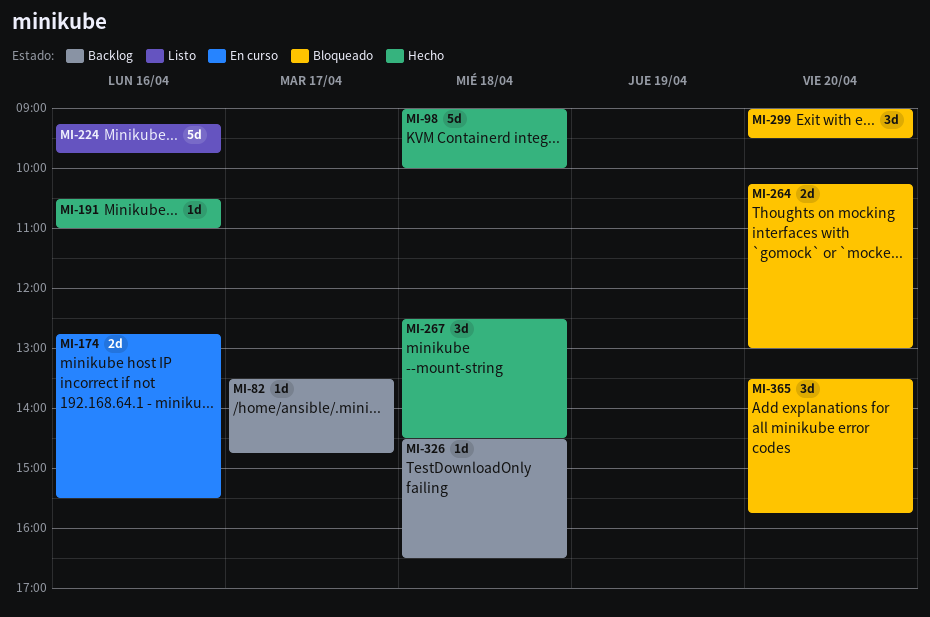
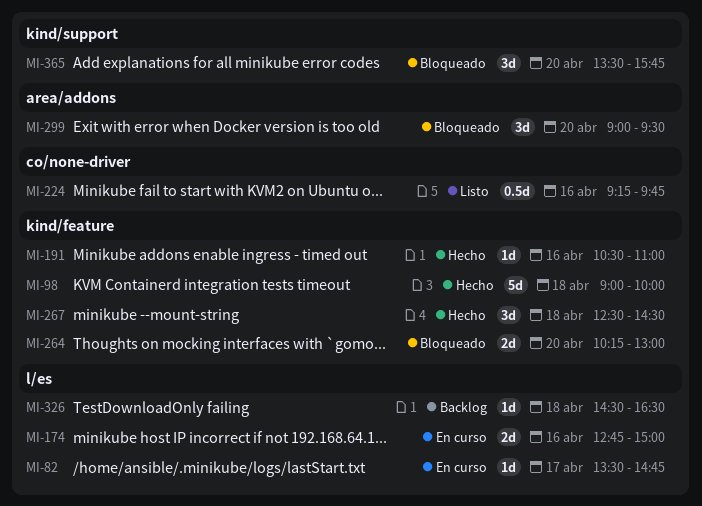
MI-82, status: Backlog -> En curso
MI-174, ends: 15:30 -> 15:00
MI-224, estimate: 5d -> 0.5d

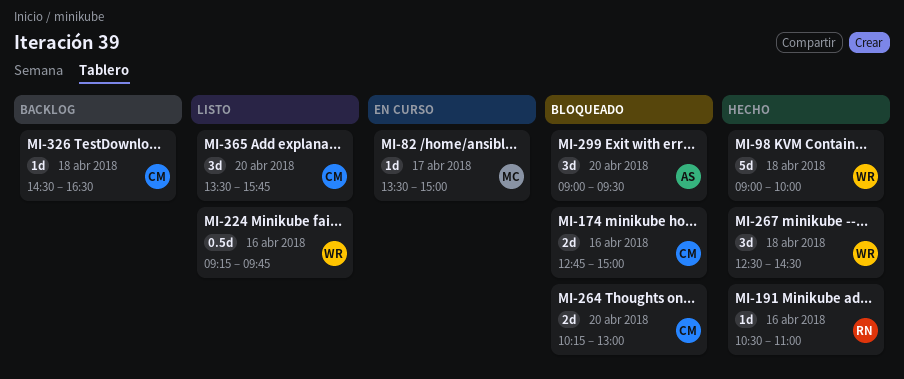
MI-82, ends: 14:45 -> 15:00
MI-174, status: En curso -> Bloqueado
MI-365, status: Bloqueado -> Listo

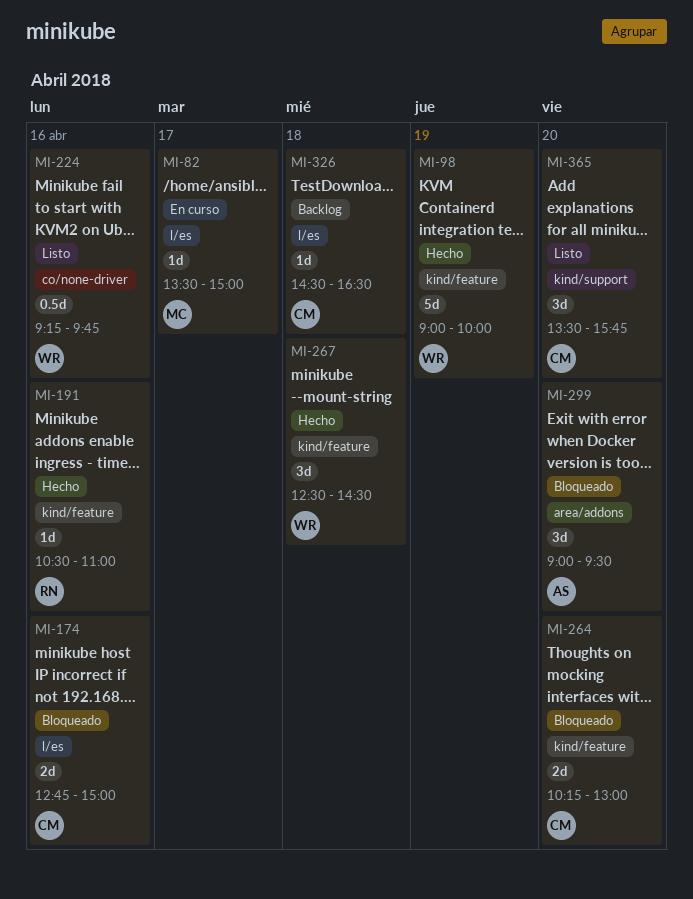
MI-98, day: Apr 18 -> Apr 19

